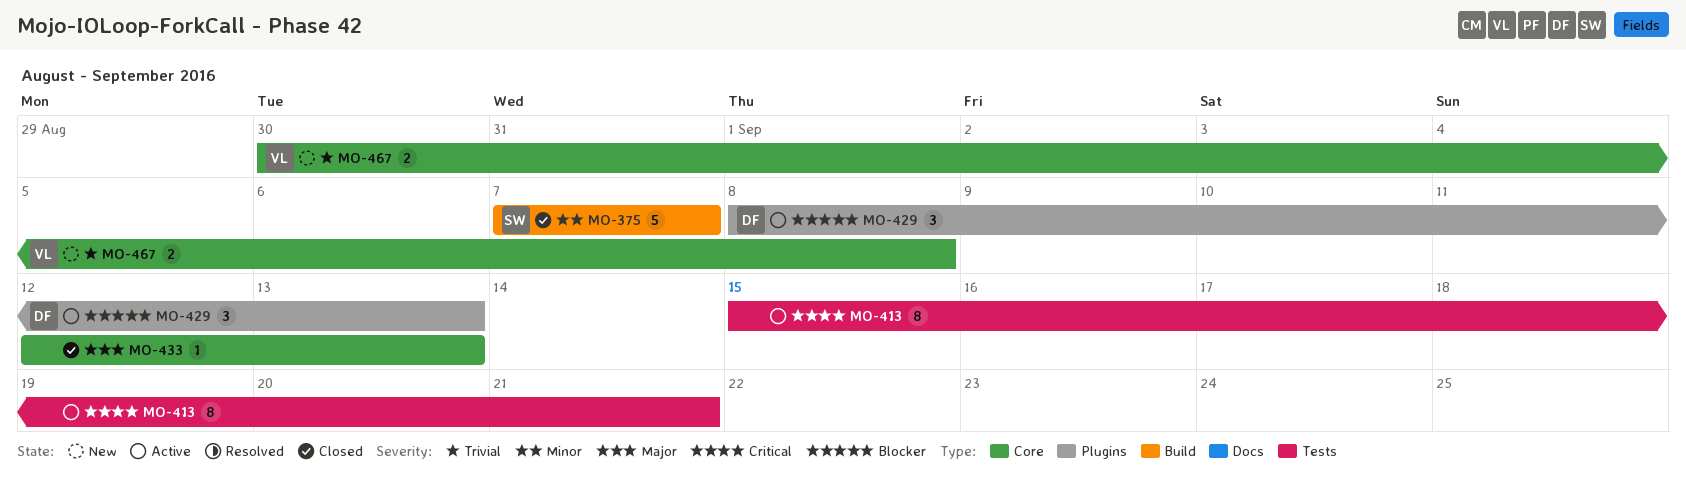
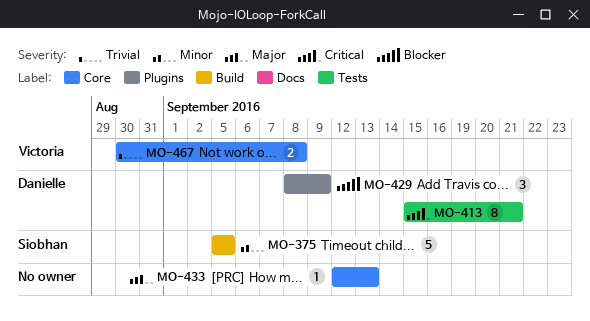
MO-375, start: Sep 7 -> Sep 5
MO-375, due: Sep 7 -> Sep 5
MO-413, owner: none -> Danielle
MO-429, due: Sep 13 -> Sep 9

